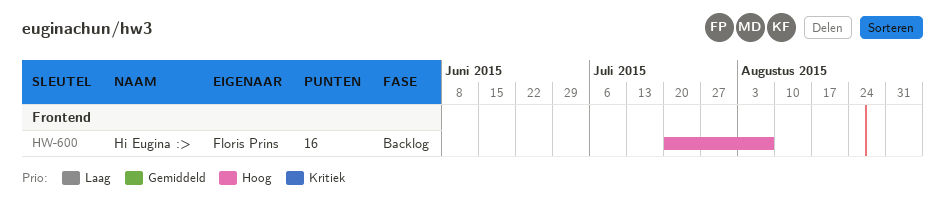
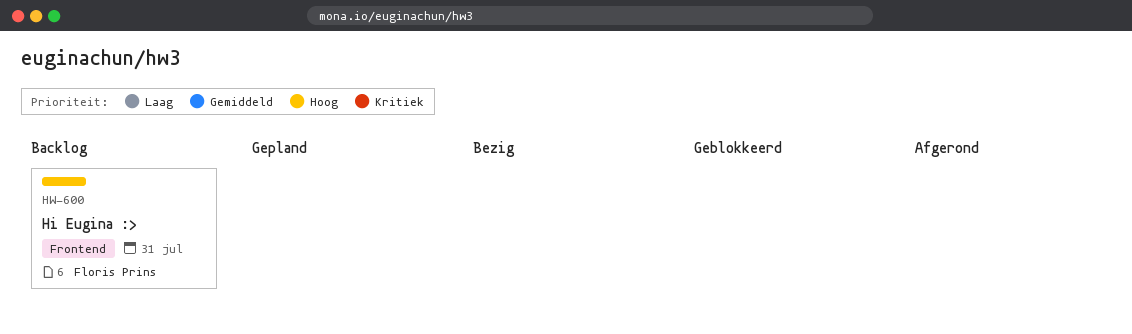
HW-600, due: Aug 7 -> Jul 31

